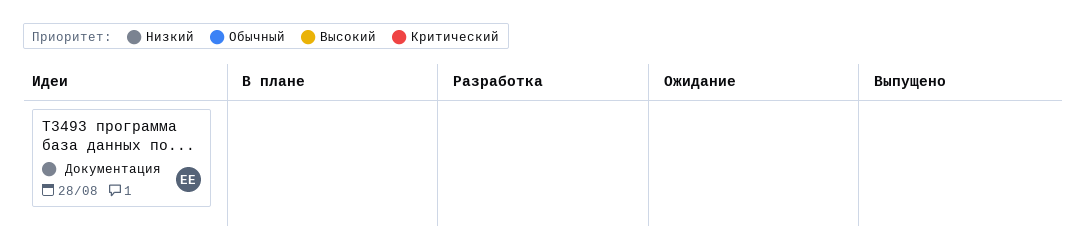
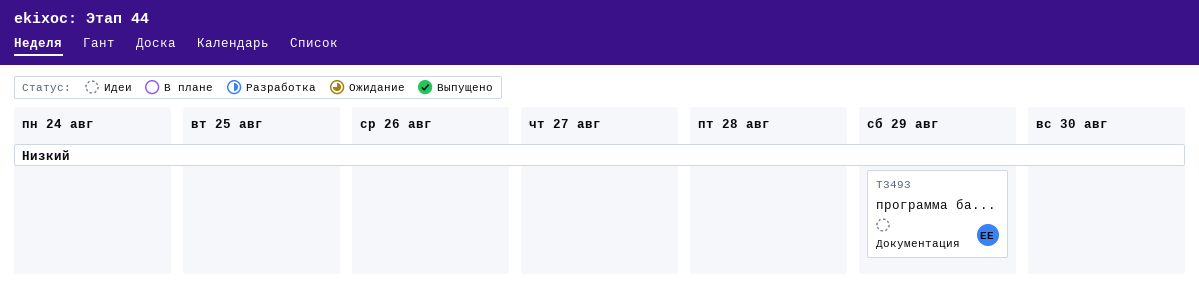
T3493, due: Aug 28 -> Aug 29

